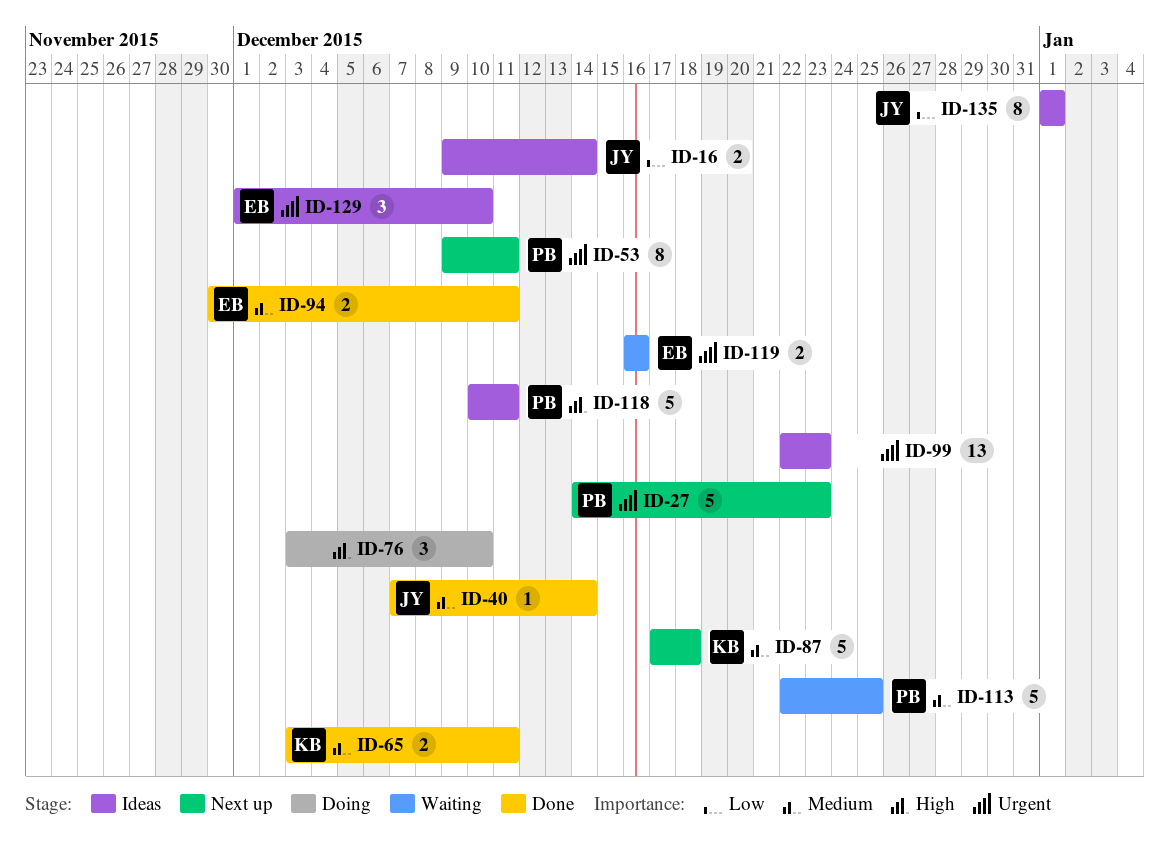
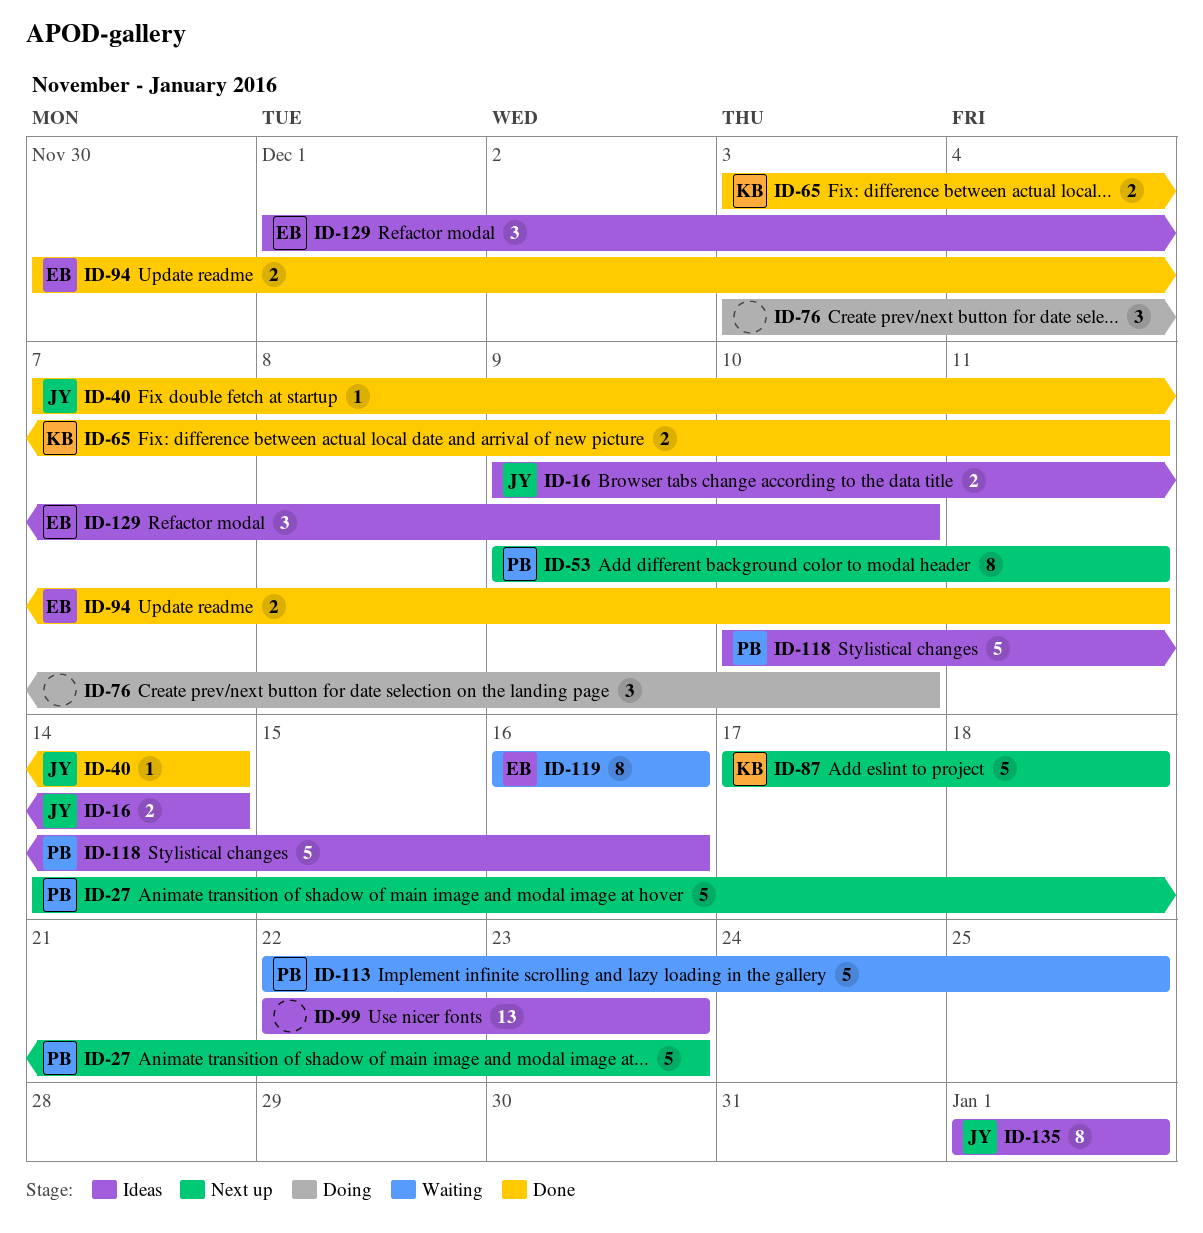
ID-118, due: Dec 11 -> Dec 16
ID-119, estimate: 2 -> 8

